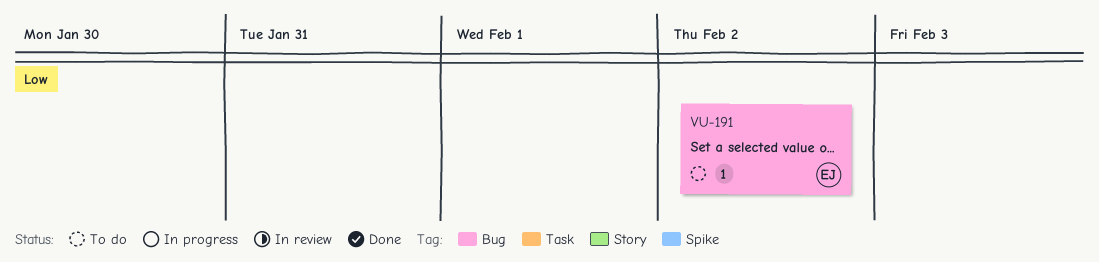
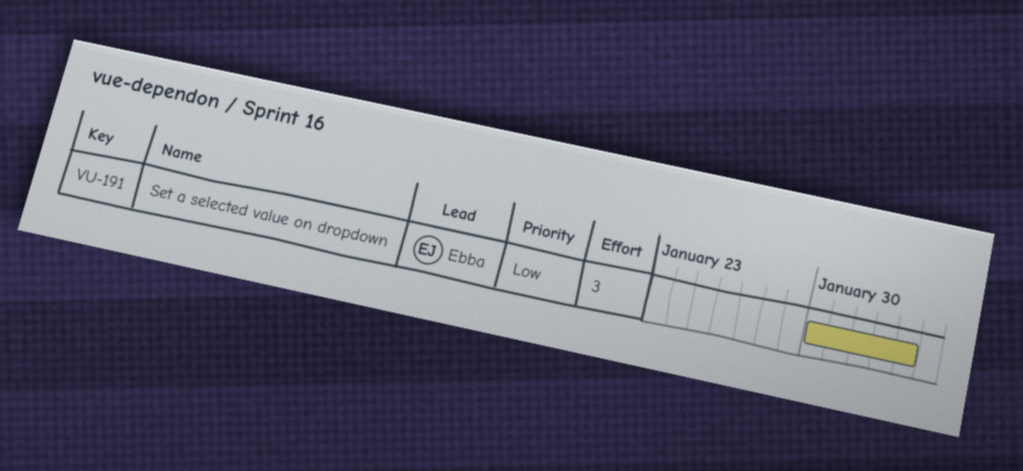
VU-191, estimate: 1 -> 3
VU-191, due: Feb 2 -> Feb 3

